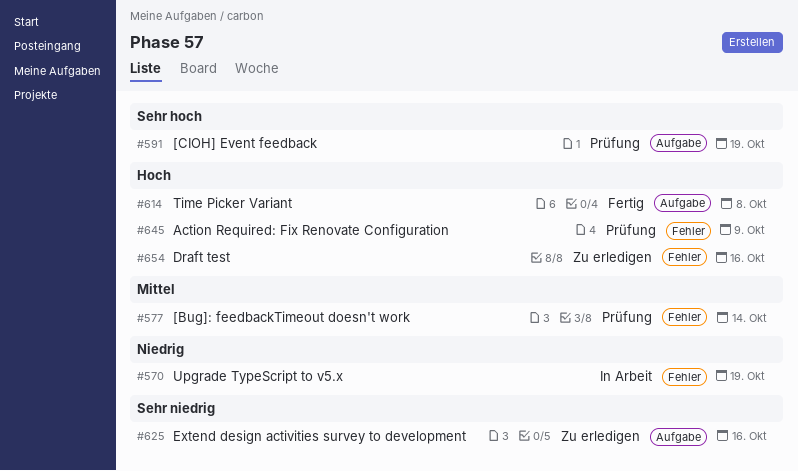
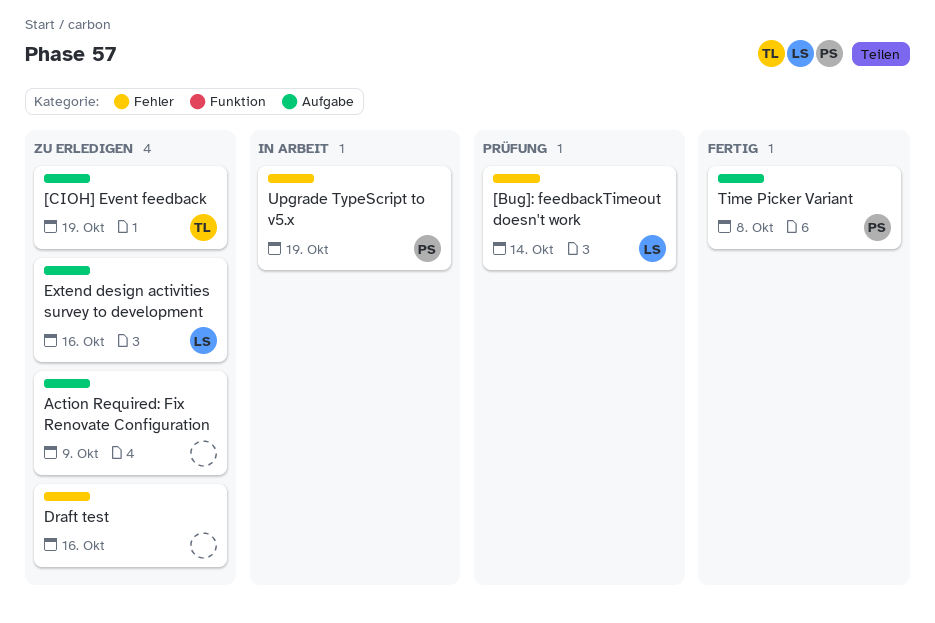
[CIOH] Event feedback, status: Prüfung -> Zu erledigen
Action Required: Fix Renovate Configuration, status: Prüfung -> Zu erledigen
Action Required: Fix Renovate Configuration, label: Fehler -> Aufgabe

